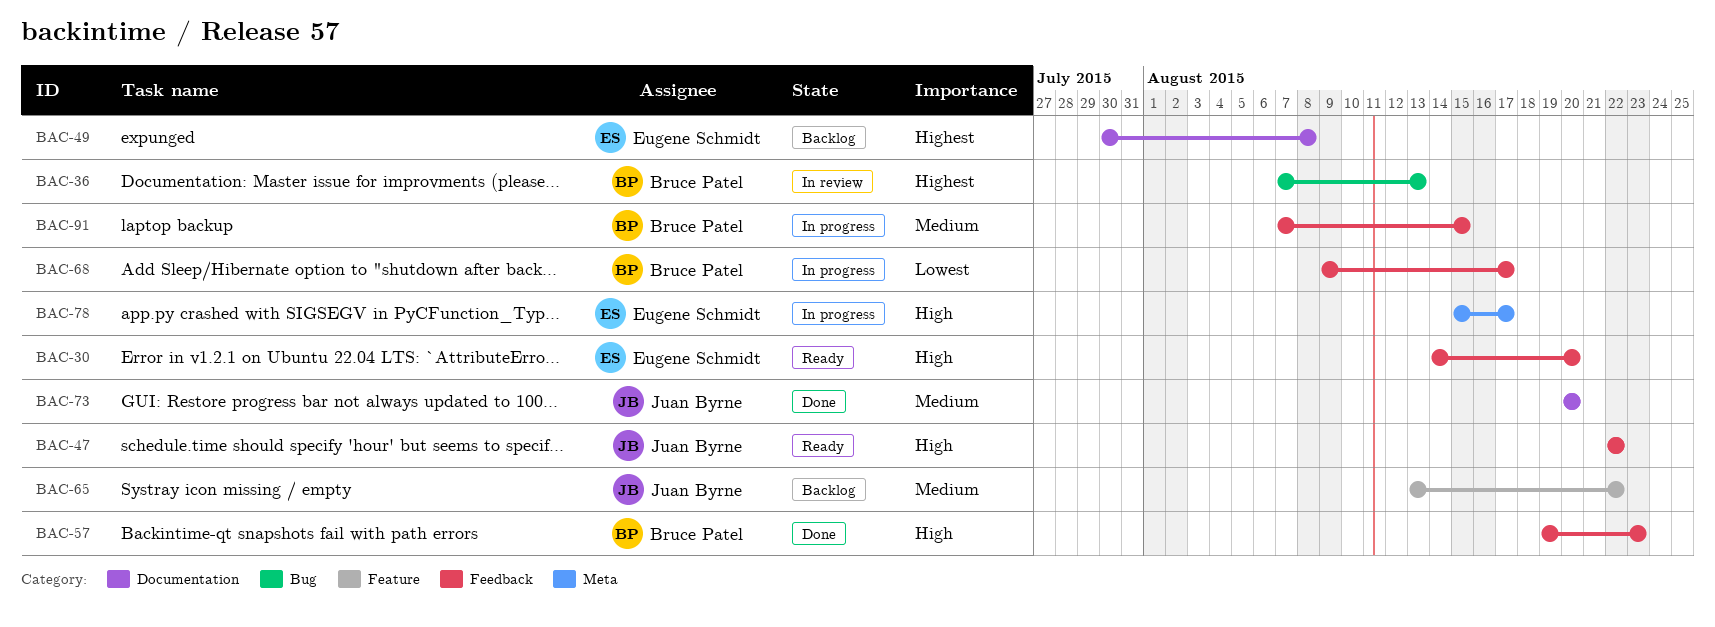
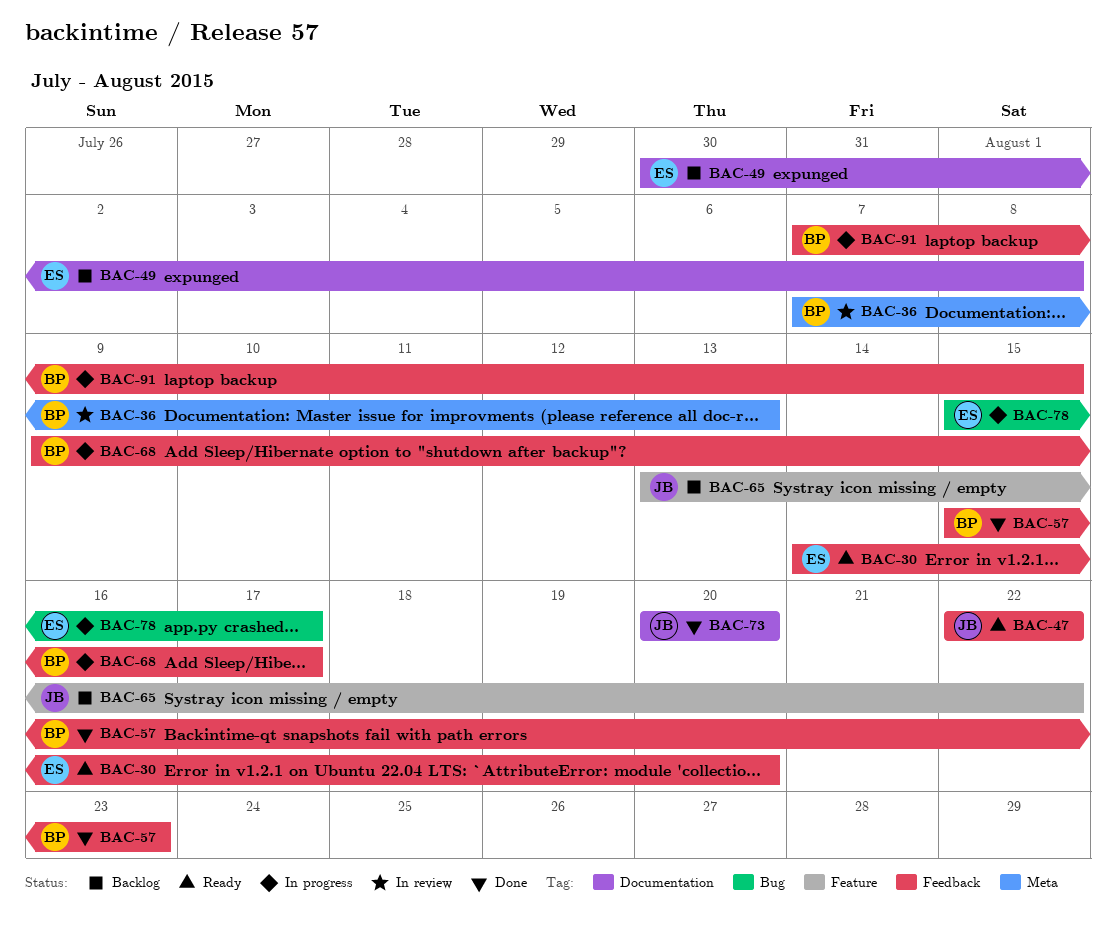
BAC-36, label: Bug -> Meta
BAC-57, start: Aug 19 -> Aug 15
BAC-78, label: Meta -> Bug

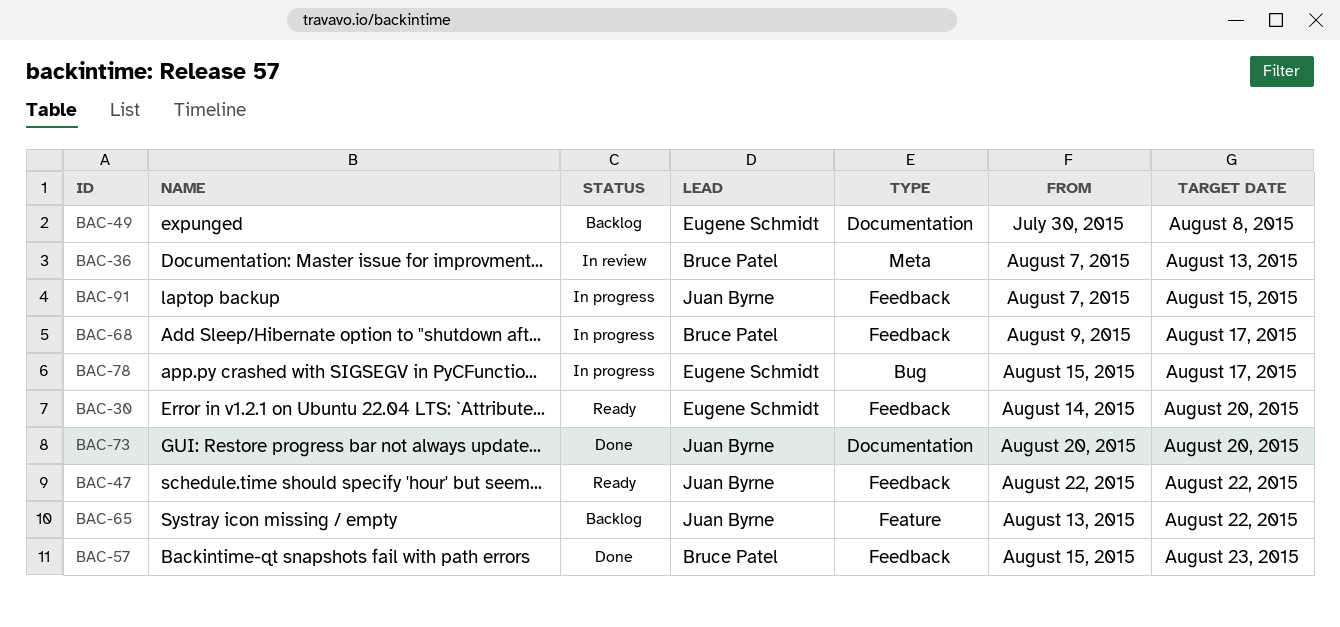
BAC-91, owner: Bruce Patel -> Juan Byrne

